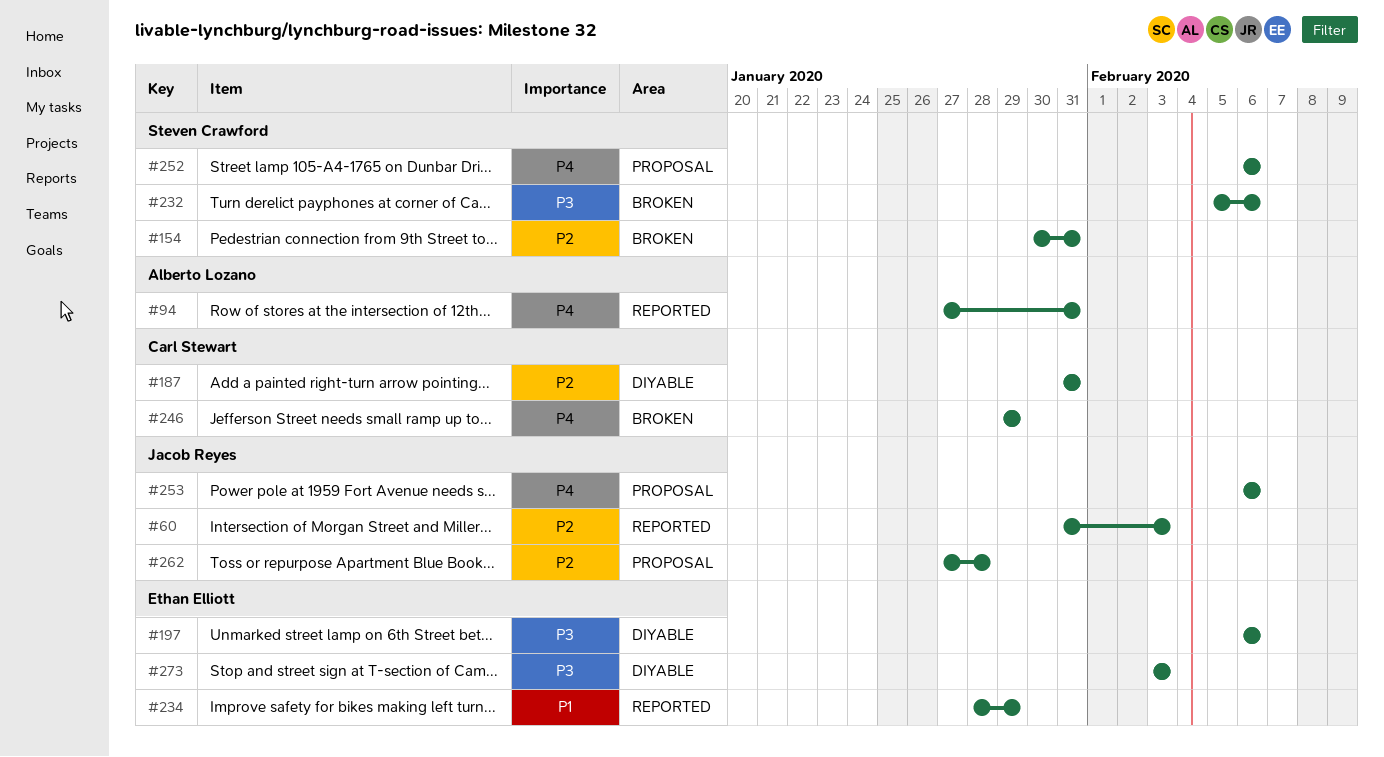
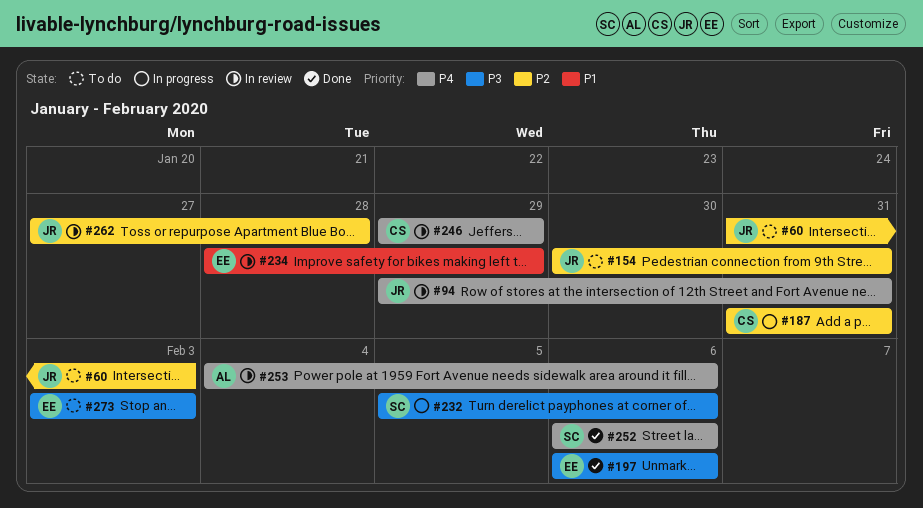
#94, owner: Alberto Lozano -> Jacob Reyes
#94, start: Jan 27 -> Jan 29
#154, owner: Steven Crawford -> Jacob Reyes
#253, owner: Jacob Reyes -> Alberto Lozano
#253, start: Feb 6 -> Feb 4

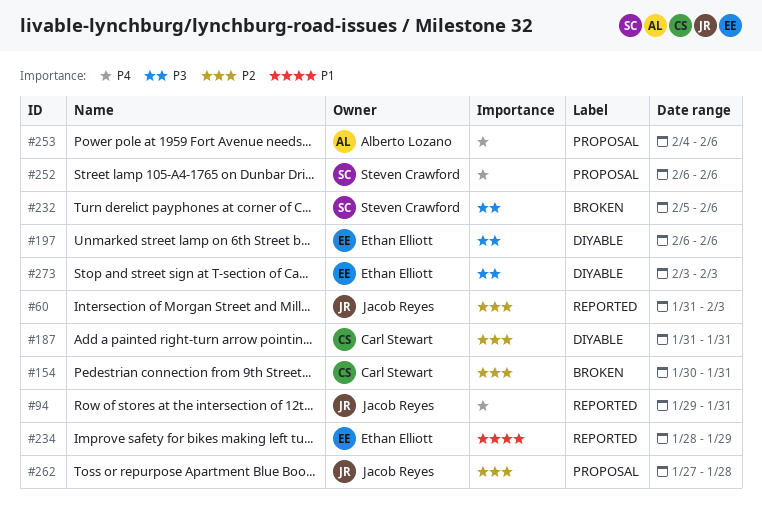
#154, owner: Jacob Reyes -> Carl Stewart
#246: present -> none

